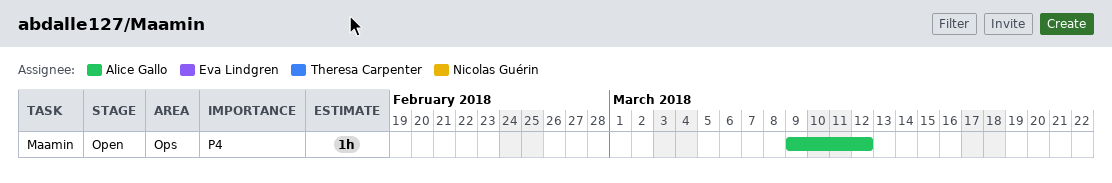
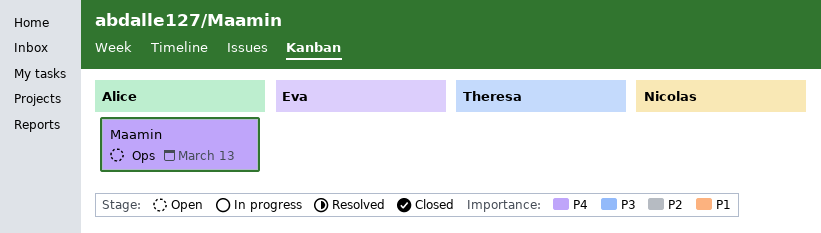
Maamin, due: Mar 12 -> Mar 13

